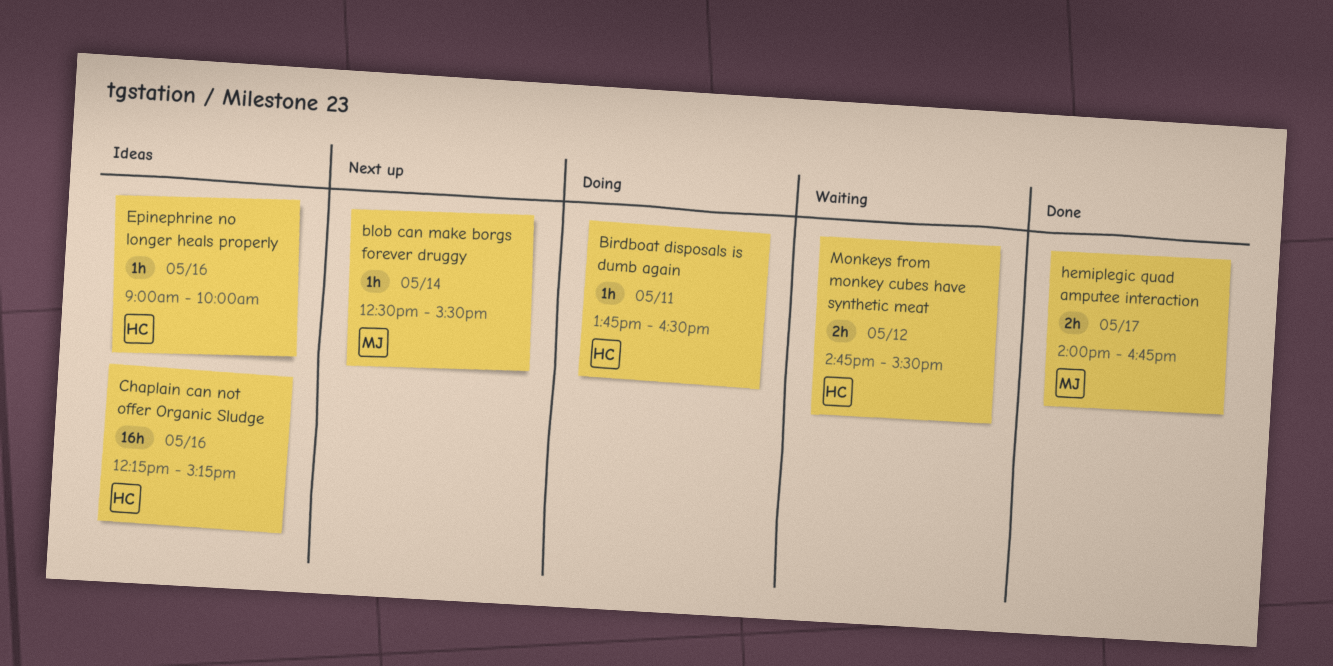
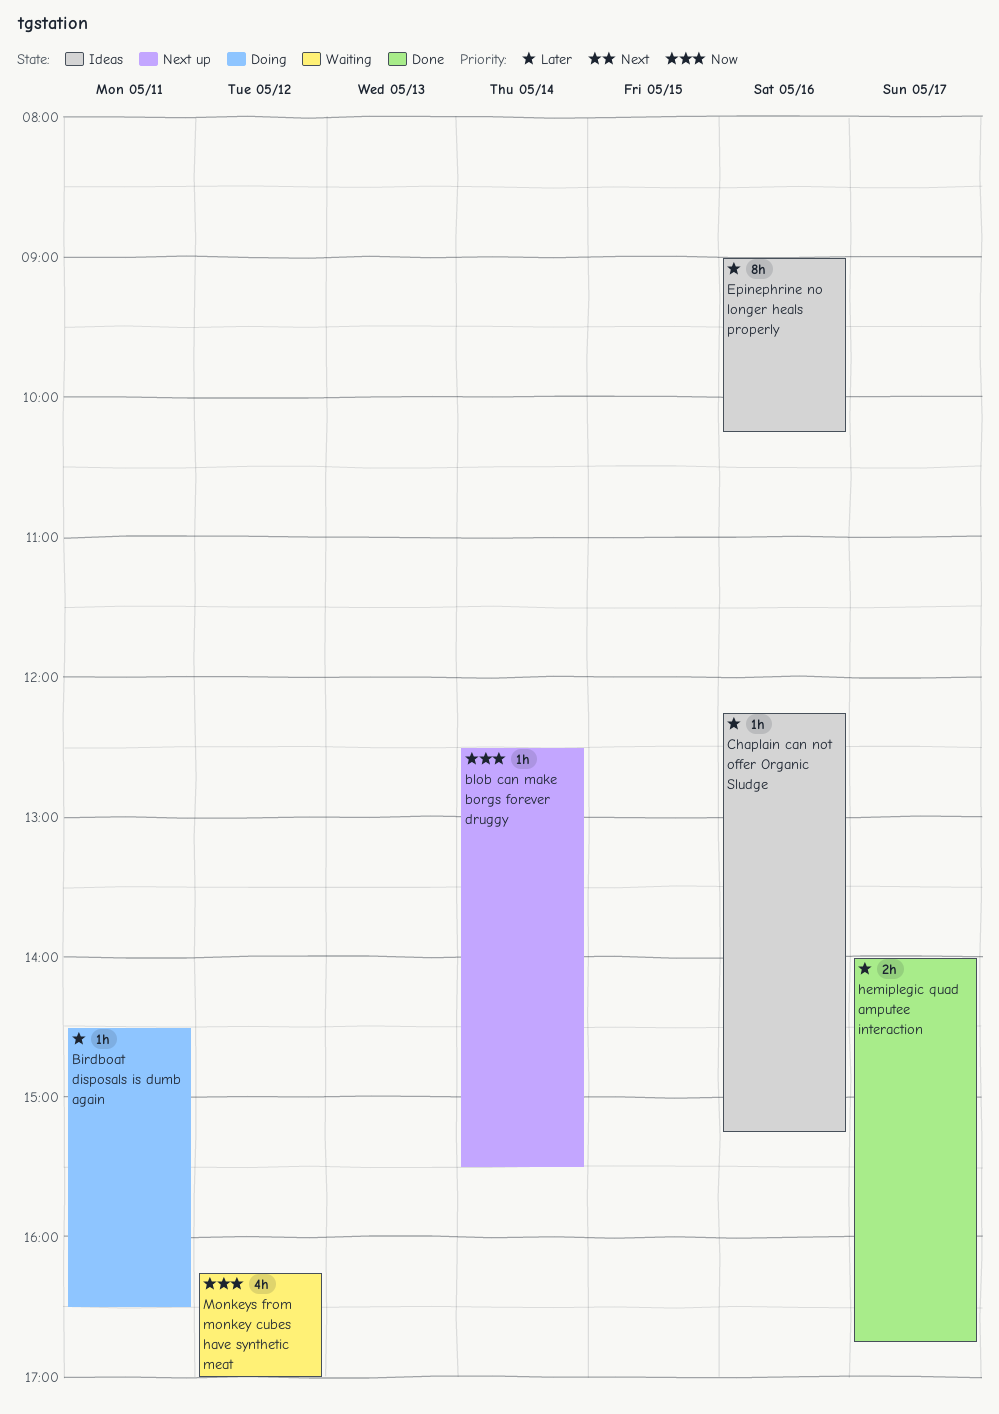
Birdboat disposals is dumb again, begins: 13:45 -> 14:30
Chaplain can not offer Organic Sludge, estimate: 16h -> 1h
Epinephrine no longer heals properly, estimate: 1h -> 8h
Epinephrine no longer heals properly, ends: 10:00 -> 10:15
Monkeys from monkey cubes have synthetic meat, estimate: 2h -> 4h
Monkeys from monkey cubes have synthetic meat, begins: 14:45 -> 16:15
Monkeys from monkey cubes have synthetic meat, ends: 15:30 -> 17:00

